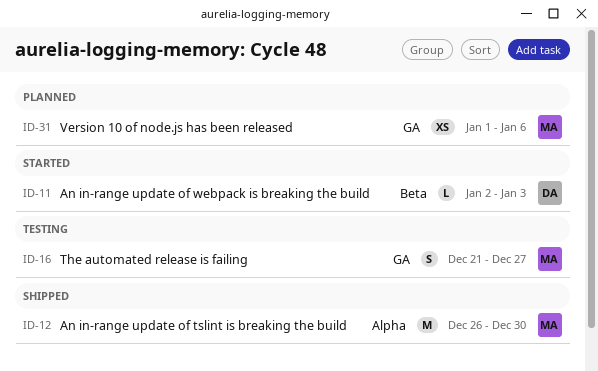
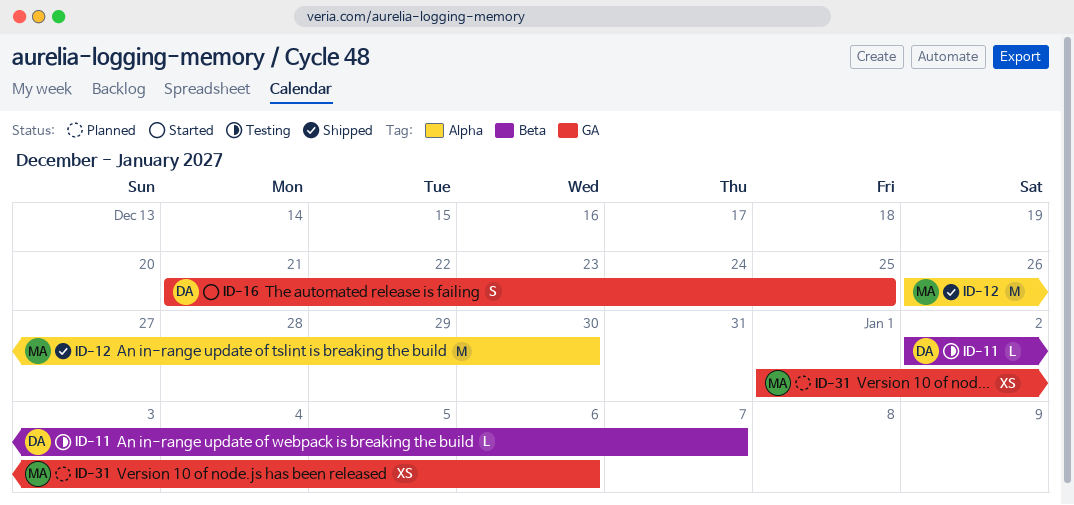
ID-11, status: Started -> Testing
ID-11, due: Jan 3 -> Jan 7
ID-16, status: Testing -> Started
ID-16, owner: MA -> DA
ID-16, due: Dec 27 -> Dec 25

